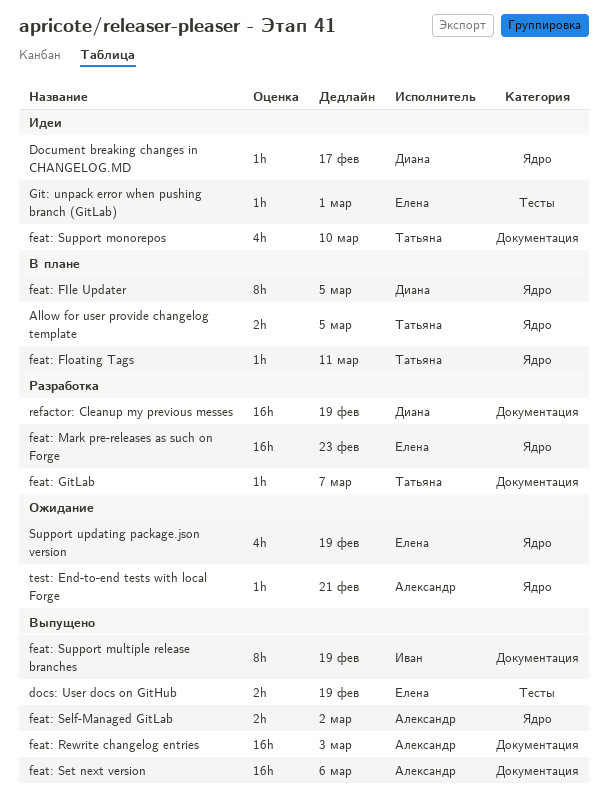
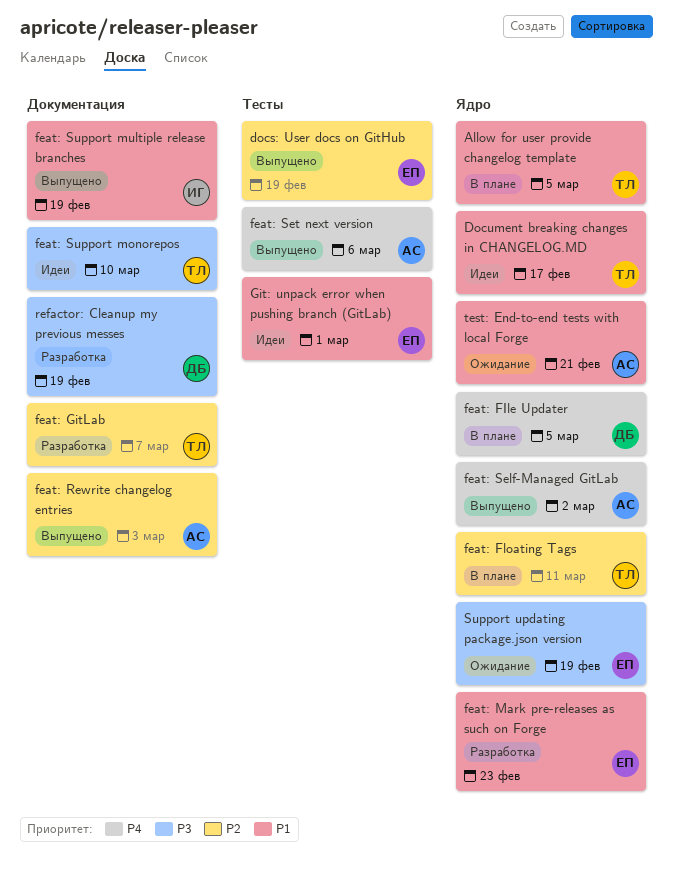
Document breaking changes in CHANGELOG.MD, owner: Диана -> Татьяна
feat: Set next version, label: Документация -> Тесты

